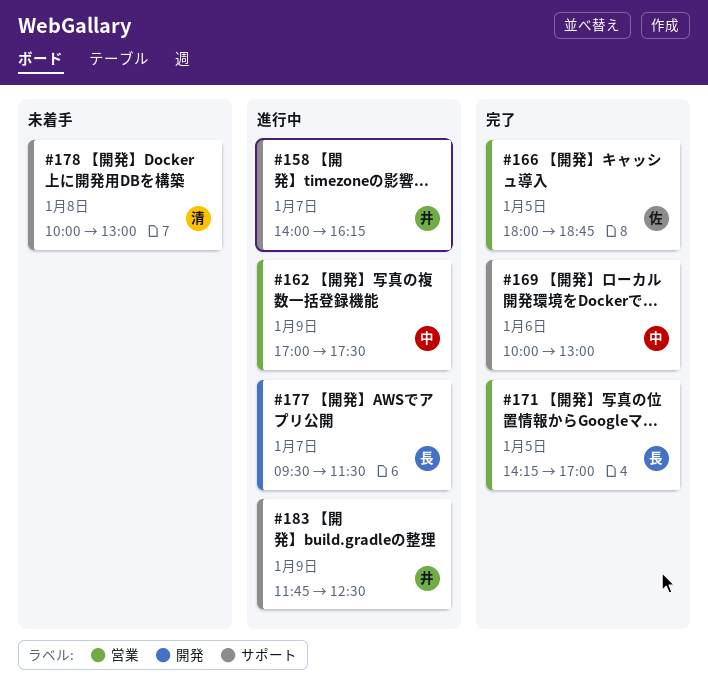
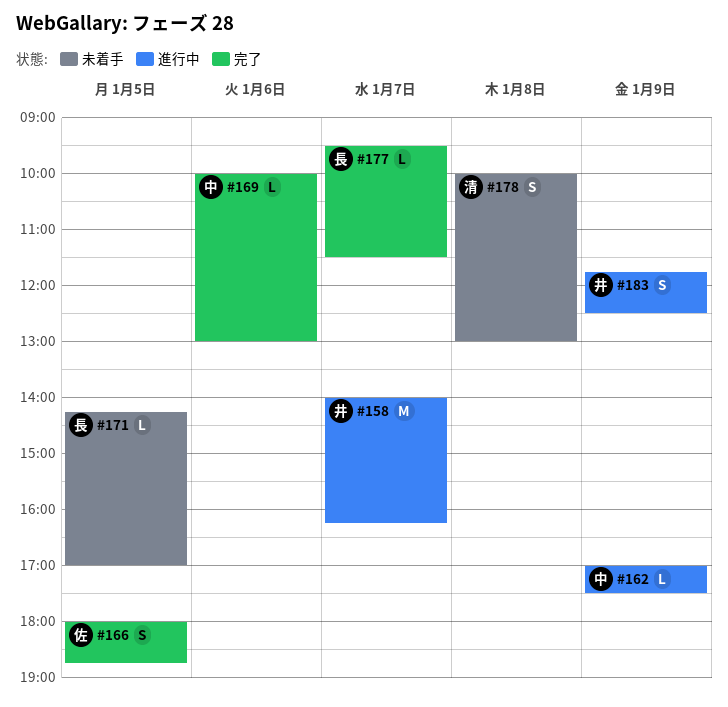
#171, status: 完了 -> 未着手
#177, status: 進行中 -> 完了

